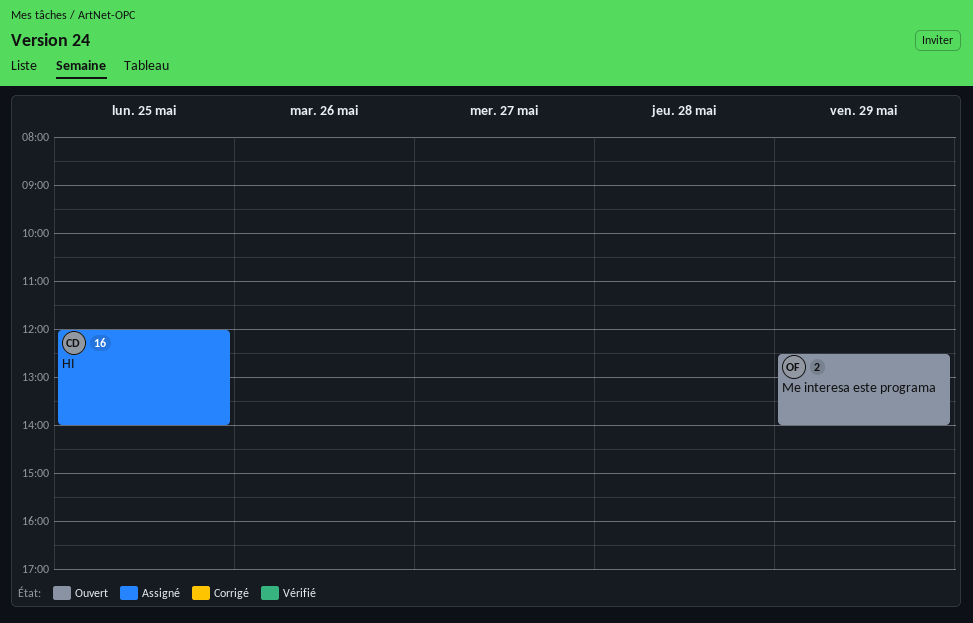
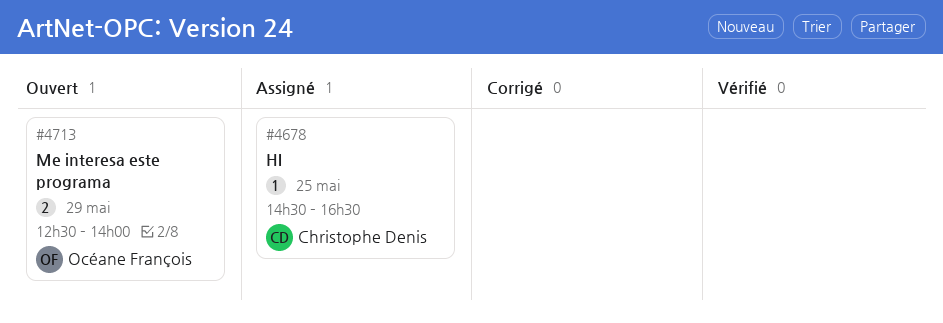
HI, estimate: 16 -> 1
HI, begins: 12:00 -> 14:30
HI, ends: 14:00 -> 16:30

